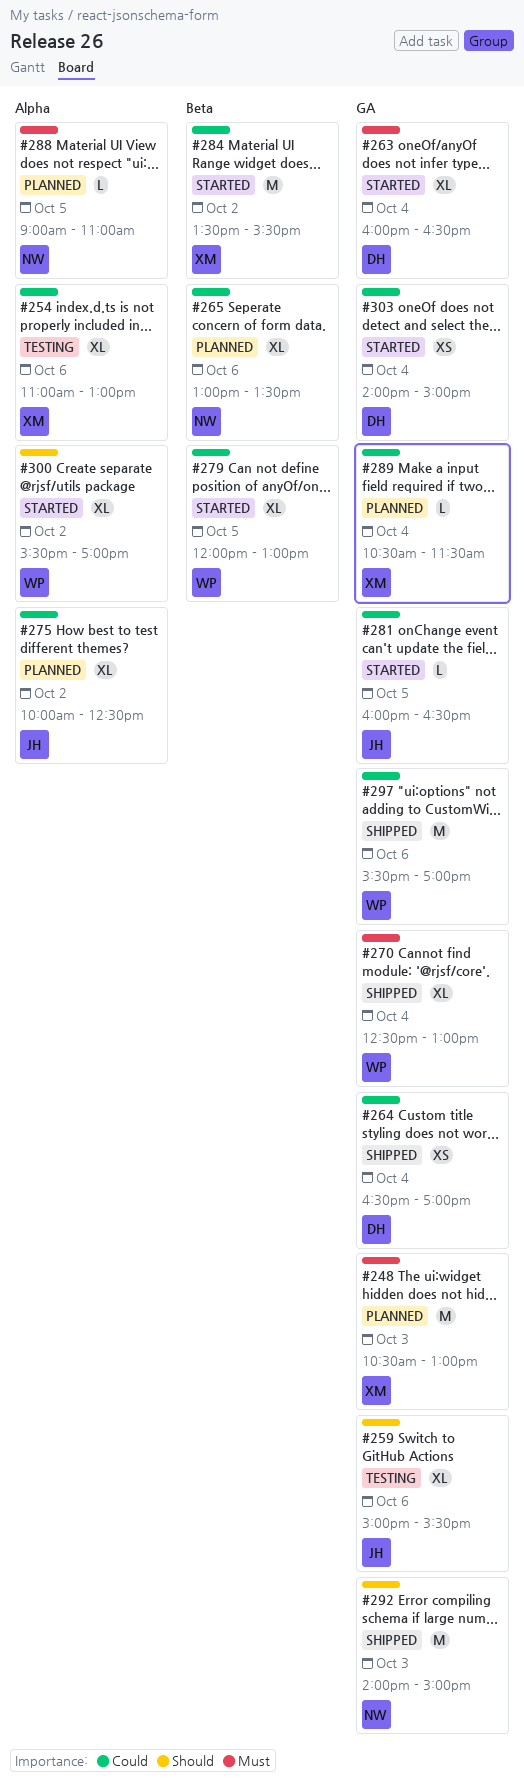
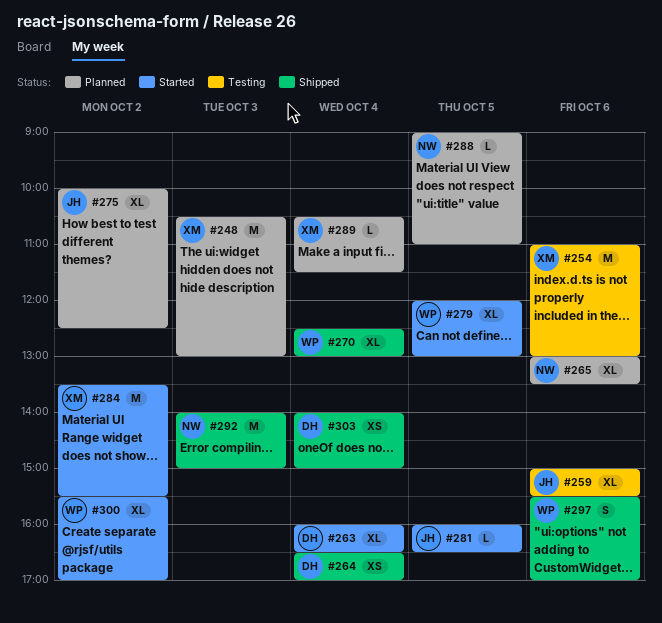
#254, estimate: XL -> M
#297, estimate: M -> S
#303, status: Started -> Shipped

